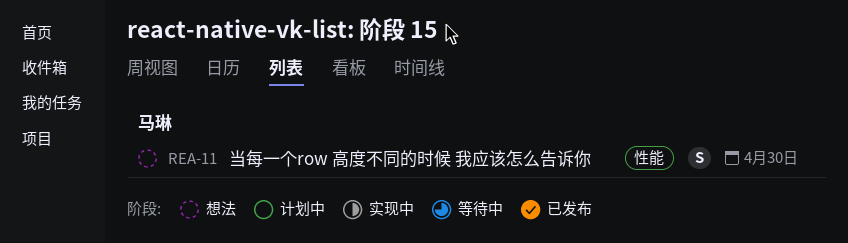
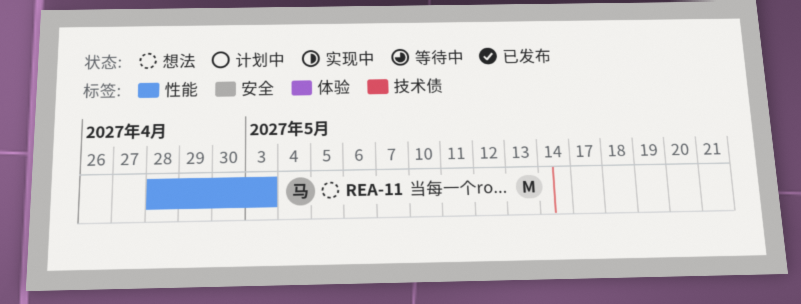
REA-11, estimate: S -> M
REA-11, due: Apr 30 -> May 3

